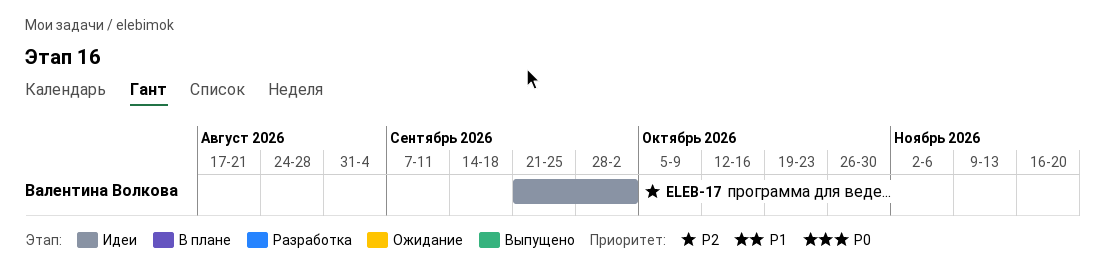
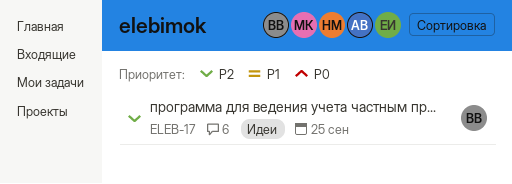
ELEB-17, due: Oct 2 -> Sep 25

